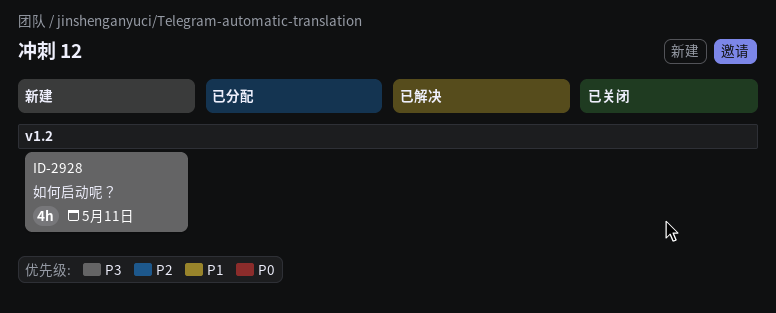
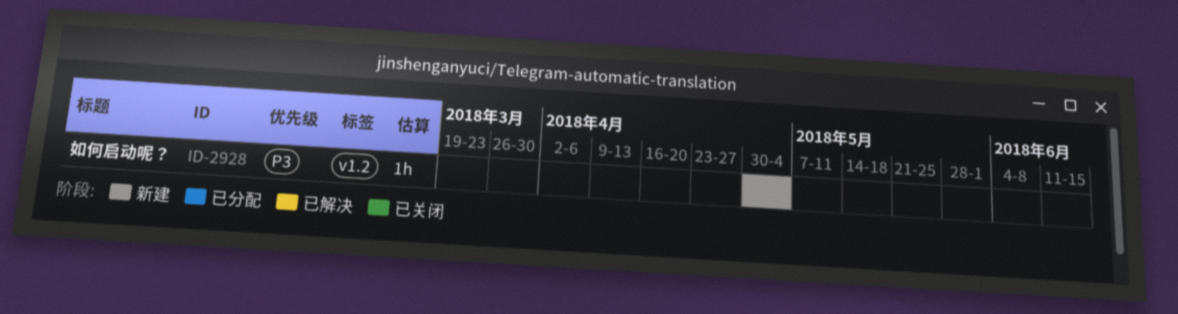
ID-2928, estimate: 4h -> 1h
ID-2928, due: May 11 -> May 4

